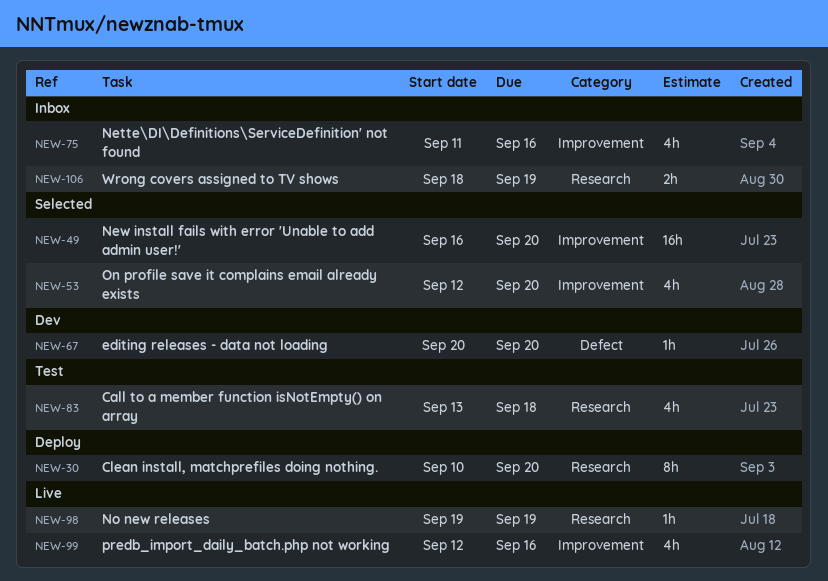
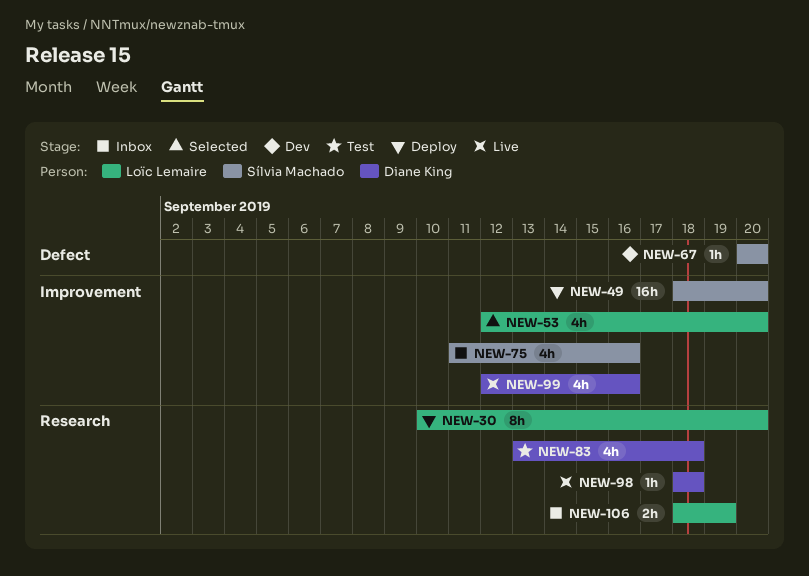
NEW-49, status: Selected -> Deploy
NEW-49, start: Sep 16 -> Sep 18
NEW-98, start: Sep 19 -> Sep 18
NEW-98, due: Sep 19 -> Sep 18

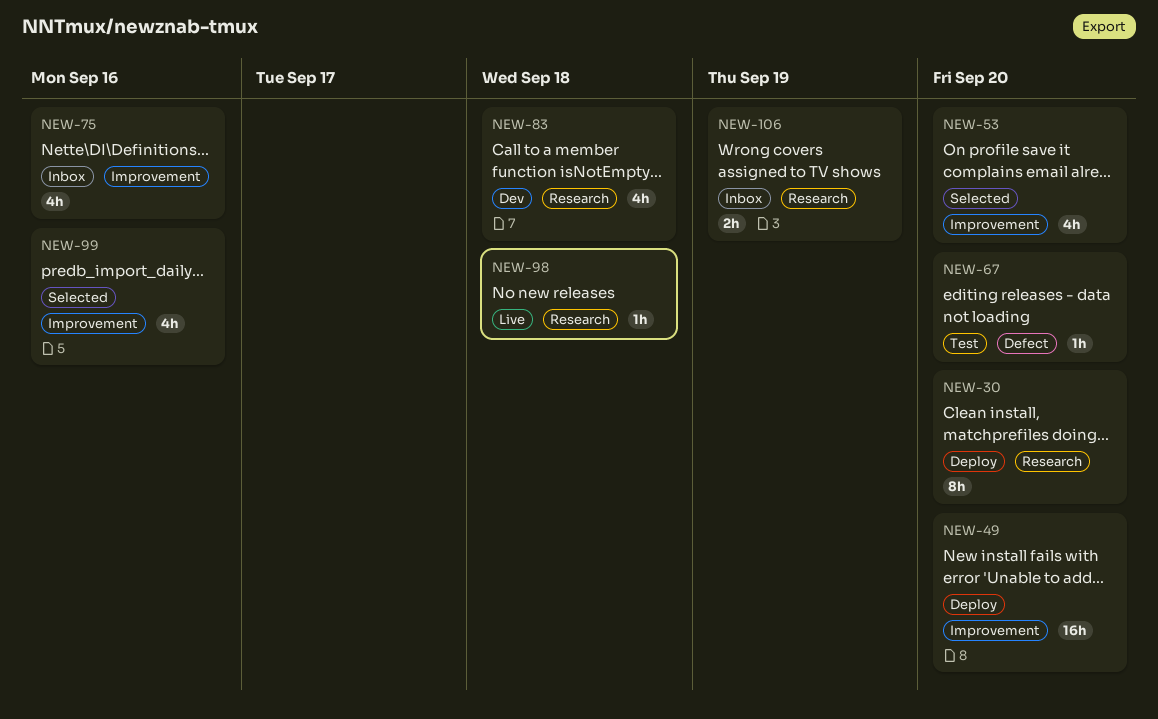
NEW-67, status: Dev -> Test
NEW-83, status: Test -> Dev
NEW-99, status: Live -> Selected

